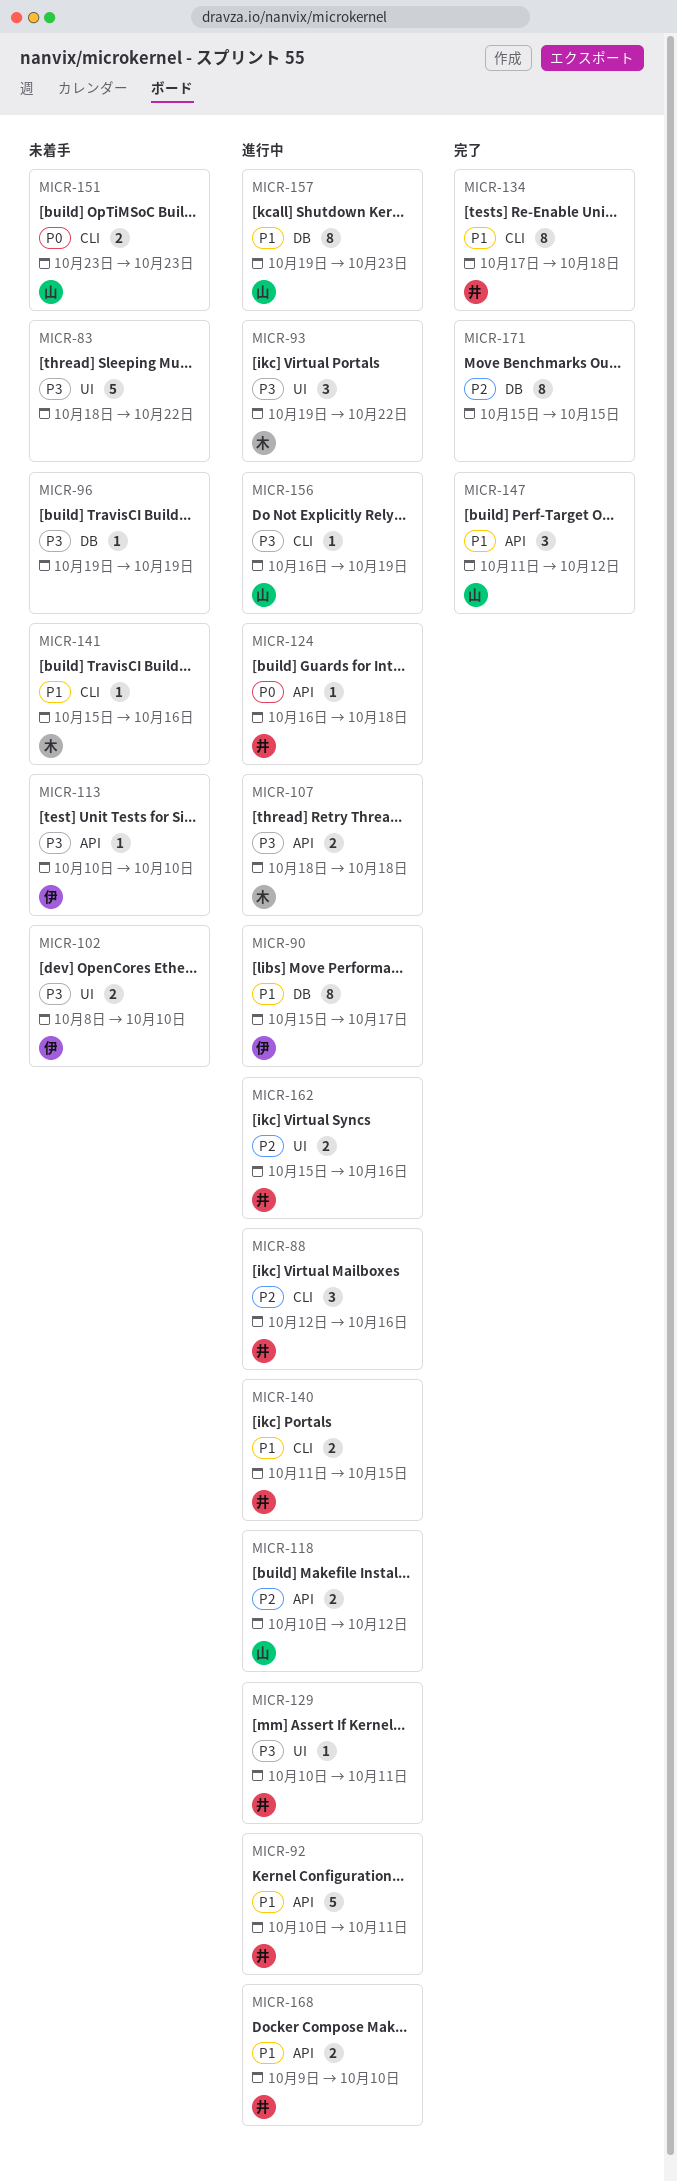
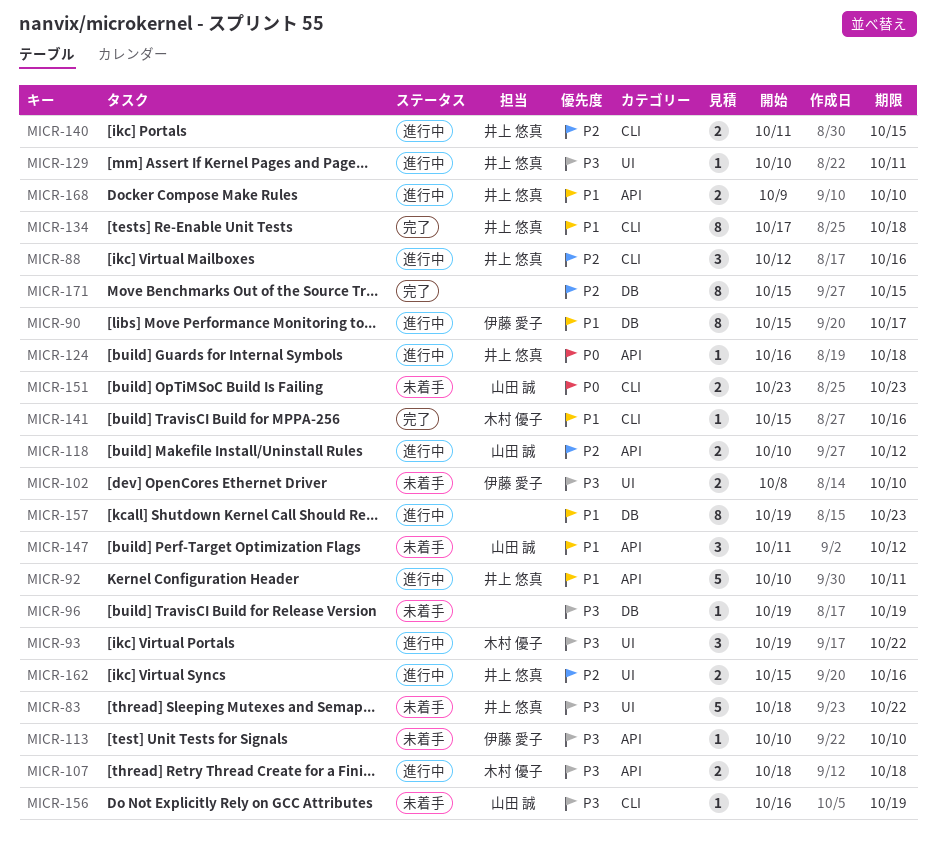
MICR-83, owner: none -> 井上 悠真
MICR-140, priority: P1 -> P2
MICR-141, status: 未着手 -> 完了
MICR-147, status: 完了 -> 未着手
MICR-156, status: 進行中 -> 未着手
MICR-157, owner: 山田 誠 -> none

